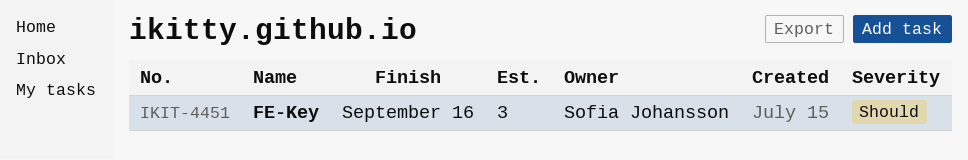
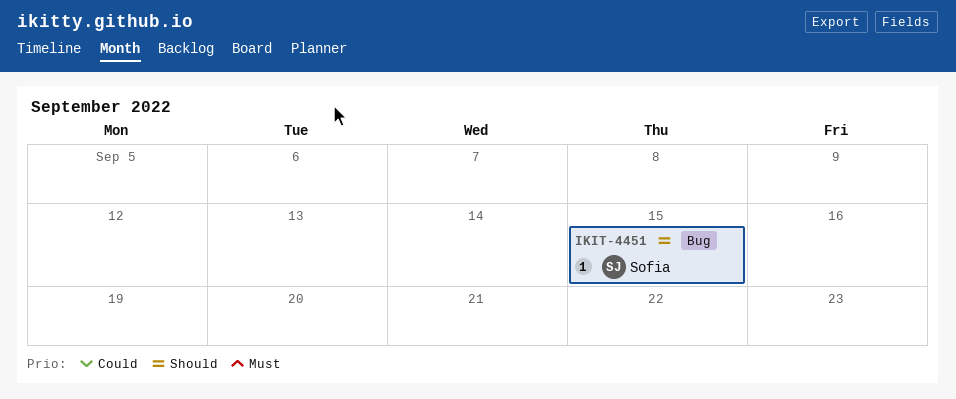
IKIT-4451, estimate: 3 -> 1
IKIT-4451, due: Sep 16 -> Sep 15

